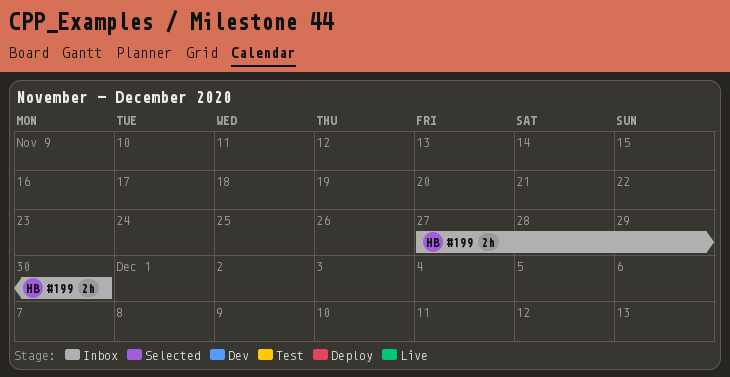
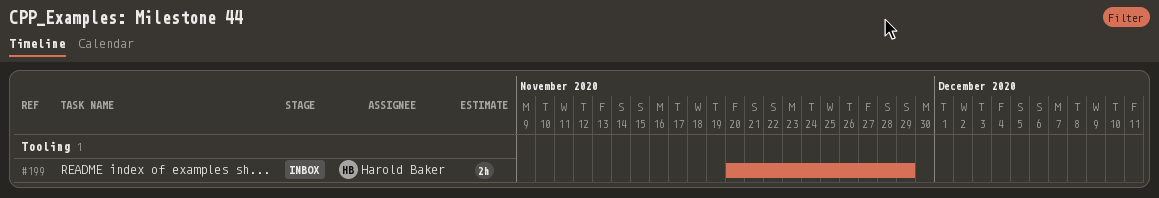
#199, start: Nov 27 -> Nov 20
#199, due: Nov 30 -> Nov 29

